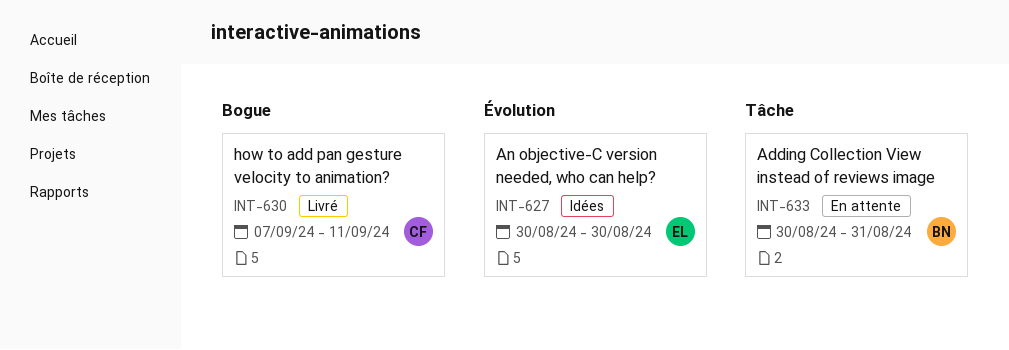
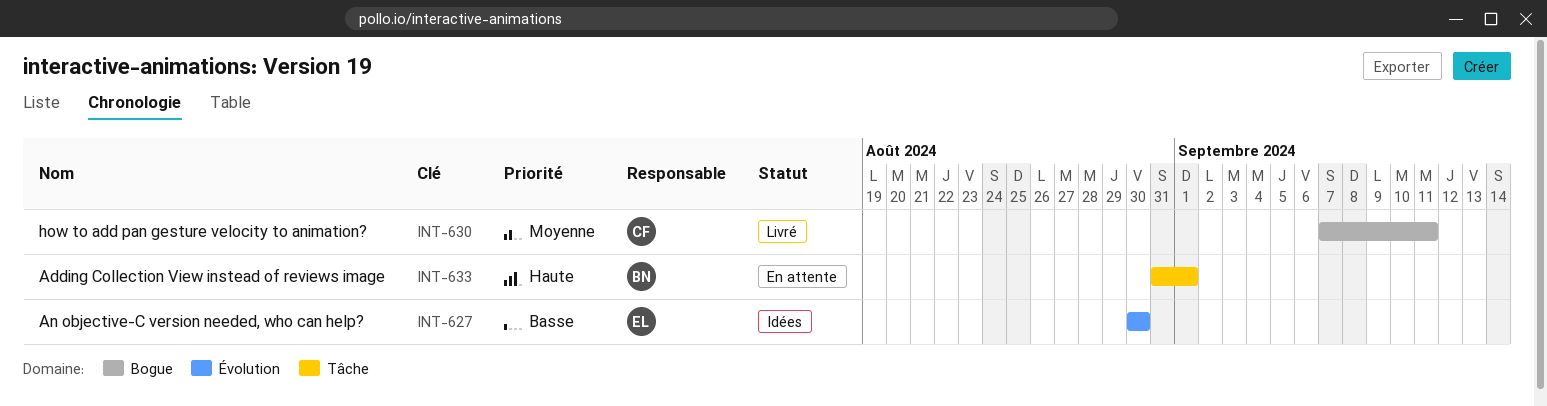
INT-633, start: Aug 30 -> Aug 31
INT-633, due: Aug 31 -> Sep 1

